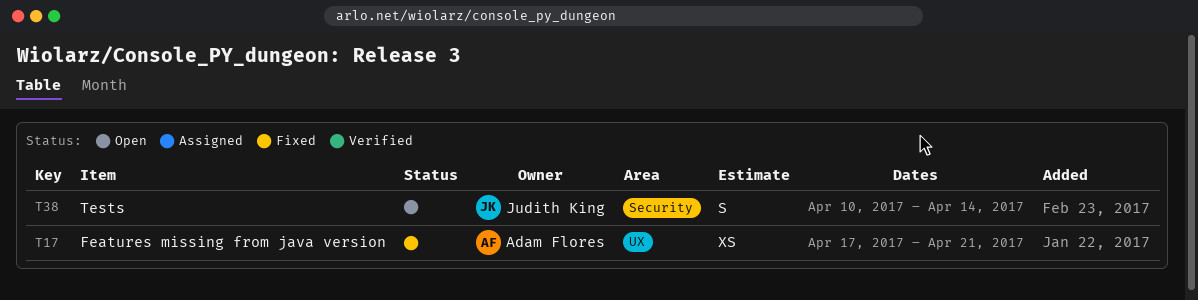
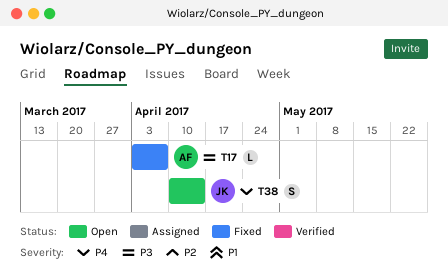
T17, estimate: XS -> L
T17, start: Apr 17 -> Apr 3
T17, due: Apr 21 -> Apr 7

